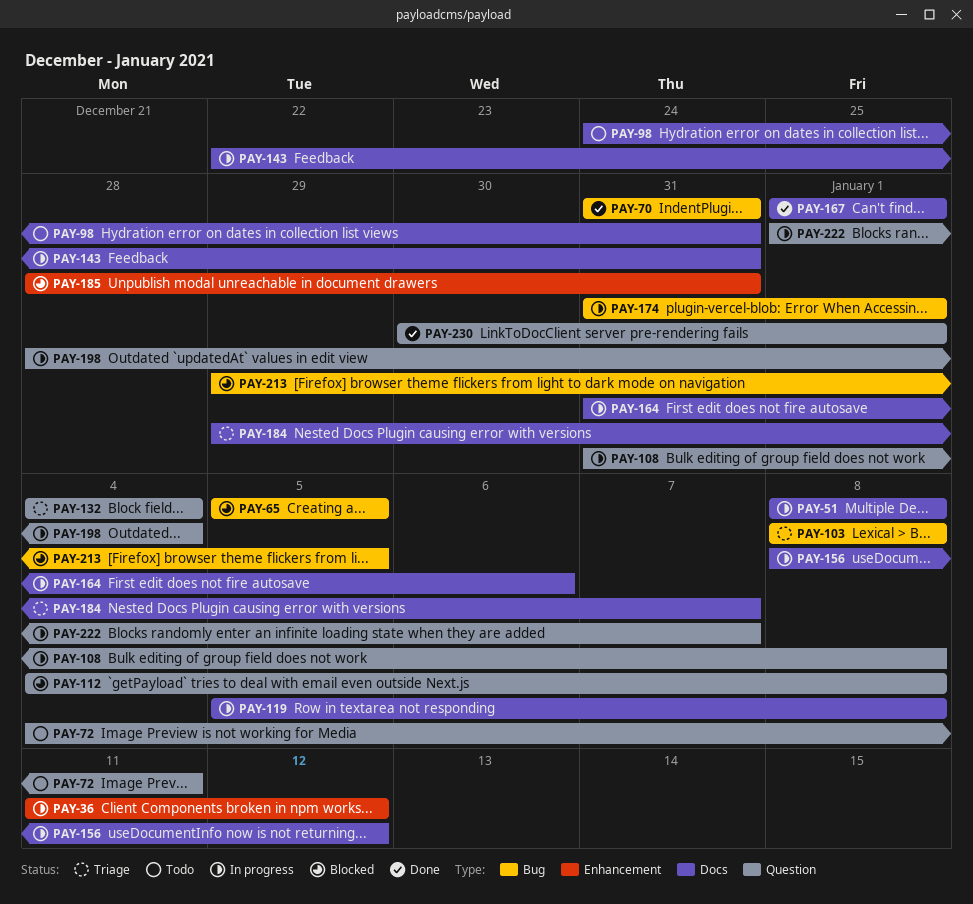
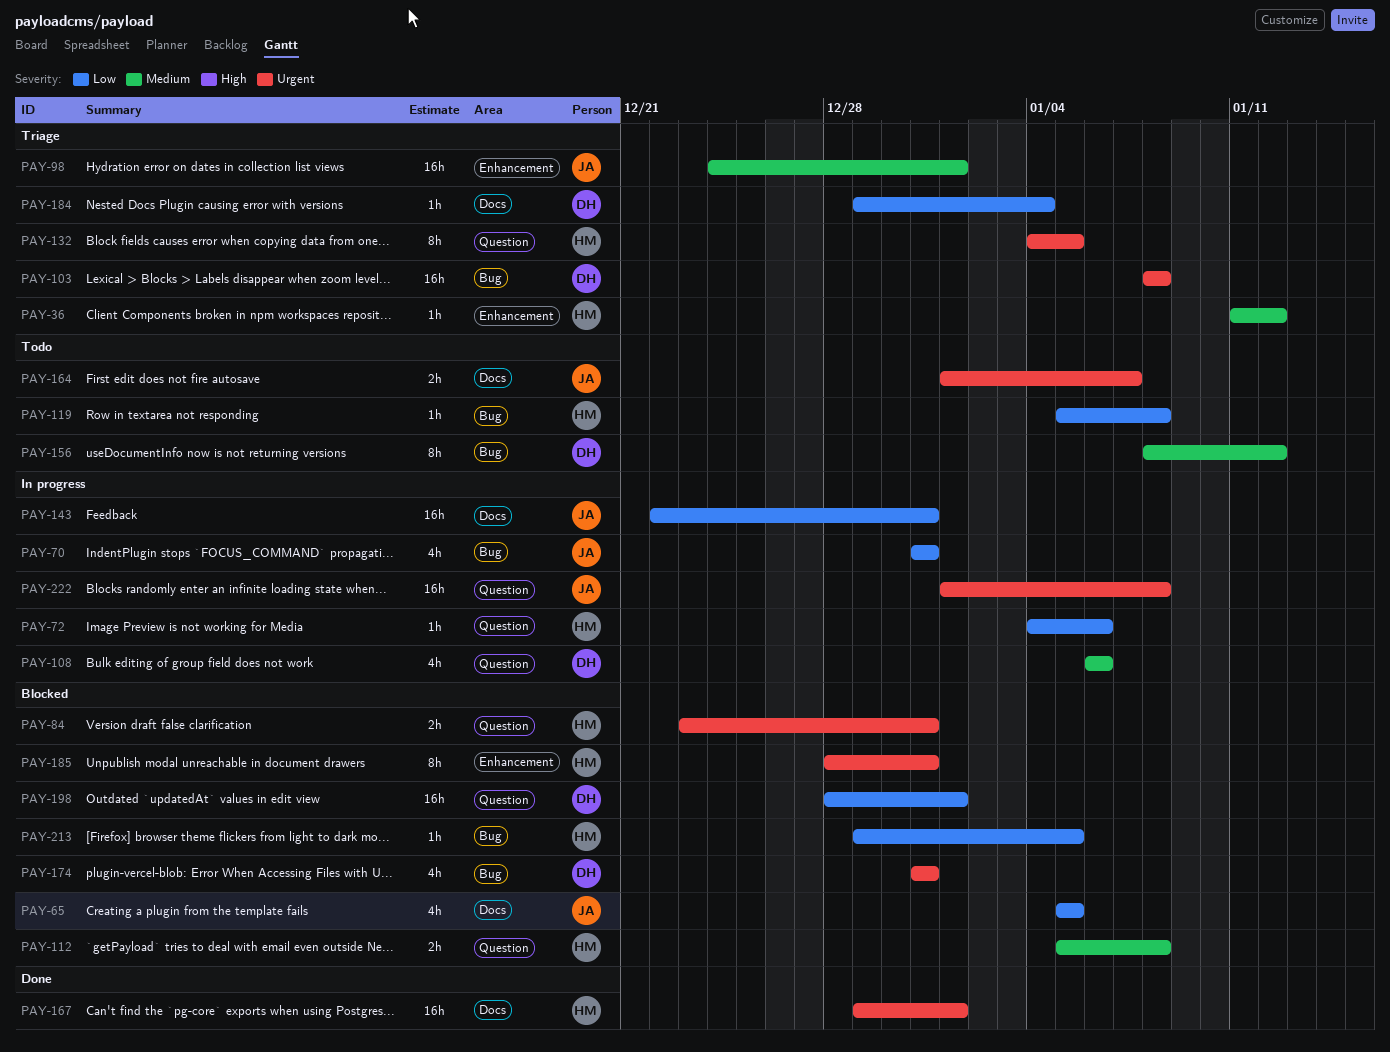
PAY-36, status: In progress -> Triage
PAY-51: present -> none
PAY-65, label: Bug -> Docs
PAY-70, status: Done -> In progress
PAY-72, status: Todo -> In progress
PAY-72, due: Jan 11 -> Jan 6
PAY-84: none -> present
PAY-98, status: Todo -> Triage
PAY-98, label: Docs -> Enhancement
PAY-98, due: Dec 31 -> Jan 1
PAY-108, start: Dec 31 -> Jan 6
PAY-108, due: Jan 8 -> Jan 6
PAY-112, start: Jan 4 -> Jan 5
PAY-119, status: In progress -> Todo
PAY-119, label: Docs -> Bug
PAY-132, due: Jan 4 -> Jan 5
PAY-156, status: In progress -> Todo
PAY-156, label: Docs -> Bug
PAY-164, status: In progress -> Todo
PAY-164, start: Dec 31 -> Jan 1
PAY-164, due: Jan 6 -> Jan 7
PAY-167, start: Jan 1 -> Dec 29
PAY-174, status: In progress -> Blocked
PAY-174, due: Jan 1 -> Dec 31
PAY-184, due: Jan 7 -> Jan 4
PAY-198, status: In progress -> Blocked
PAY-198, due: Jan 4 -> Jan 1
PAY-222, due: Jan 7 -> Jan 8
PAY-230: present -> none

